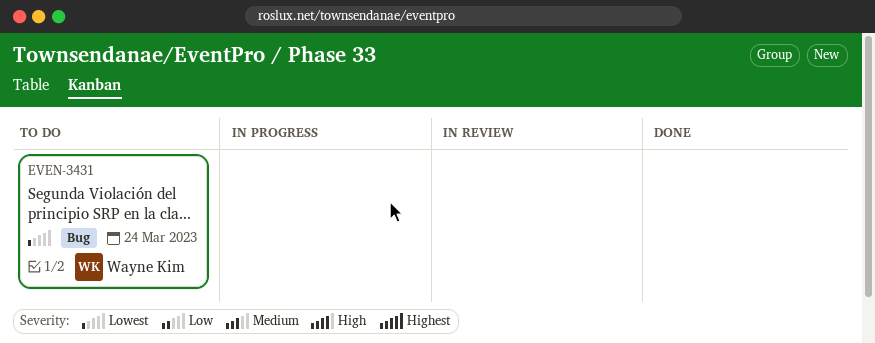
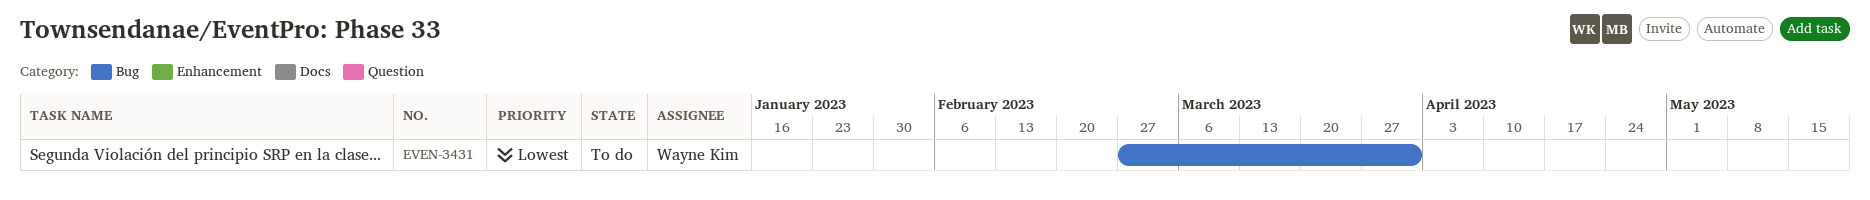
EVEN-3431, due: Mar 24 -> Mar 31

